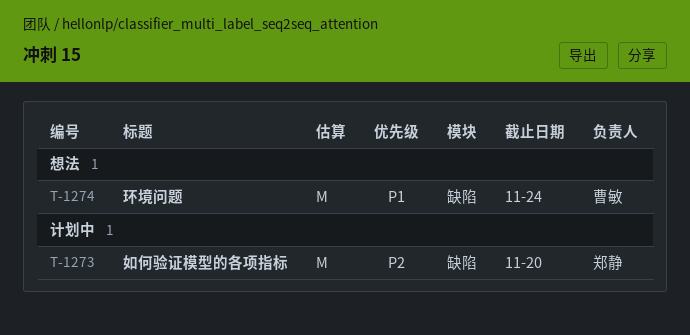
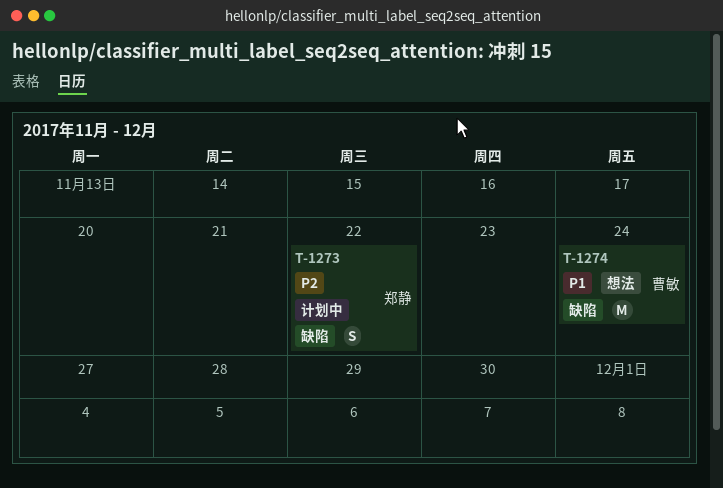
T-1273, estimate: M -> S
T-1273, due: Nov 20 -> Nov 22

